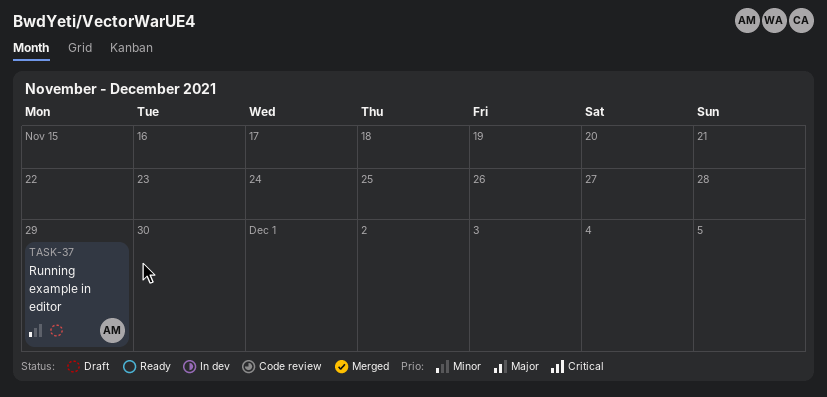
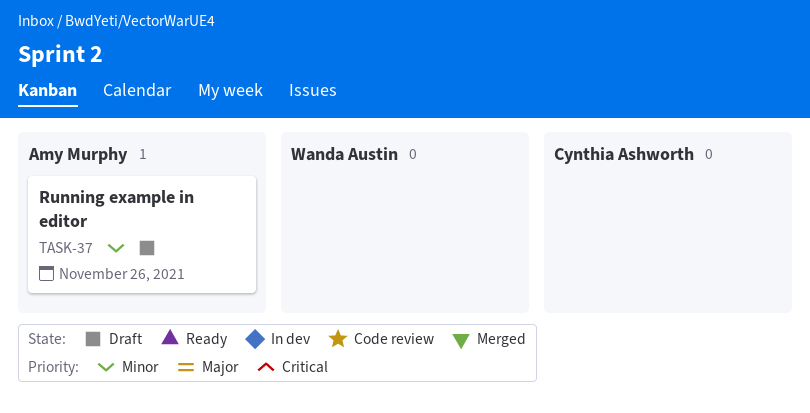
TASK-37, due: Nov 29 -> Nov 26

